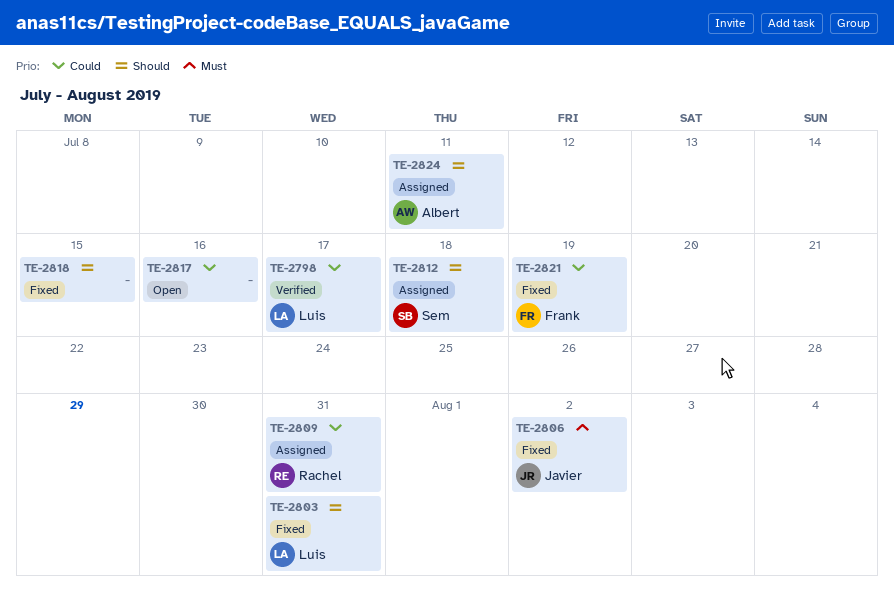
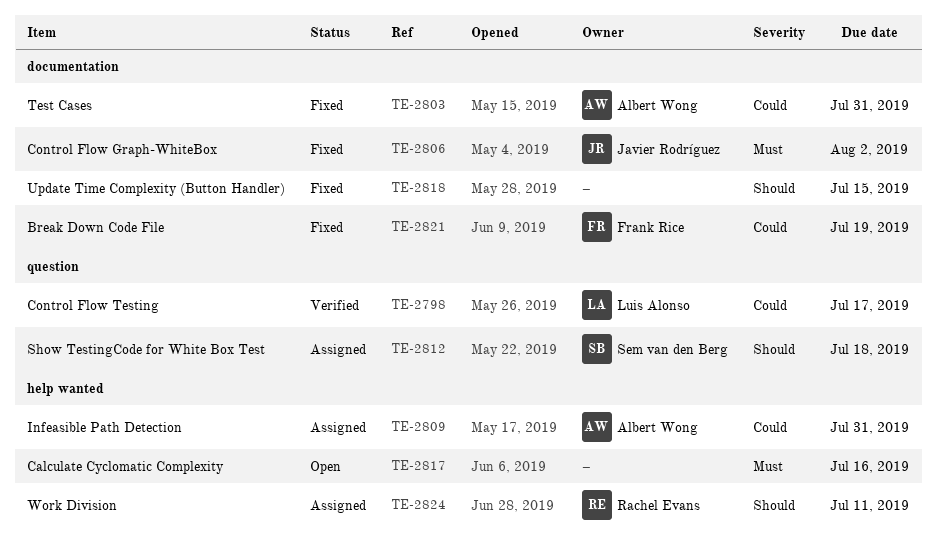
TE-2803, owner: Luis Alonso -> Albert Wong
TE-2803, priority: Should -> Could
TE-2809, owner: Rachel Evans -> Albert Wong
TE-2817, priority: Could -> Must
TE-2824, owner: Albert Wong -> Rachel Evans

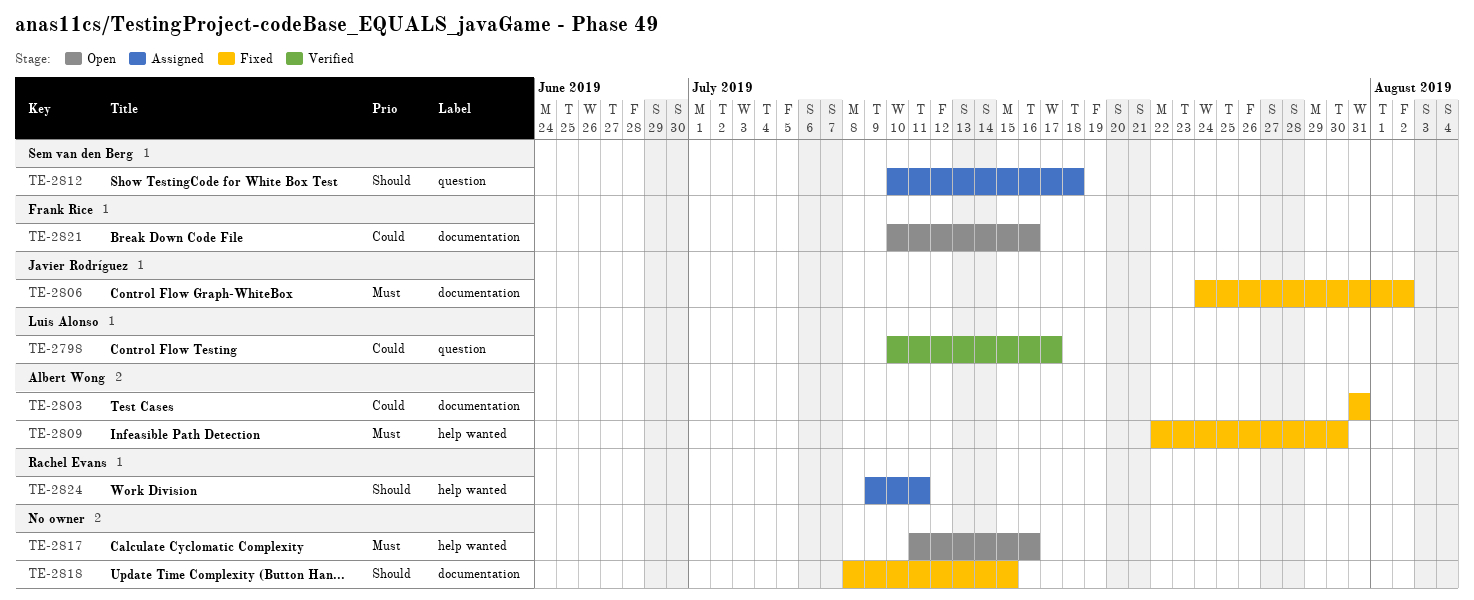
TE-2809, status: Assigned -> Fixed
TE-2809, priority: Could -> Must
TE-2809, due: Jul 31 -> Jul 30
TE-2821, status: Fixed -> Open
TE-2821, due: Jul 19 -> Jul 16

